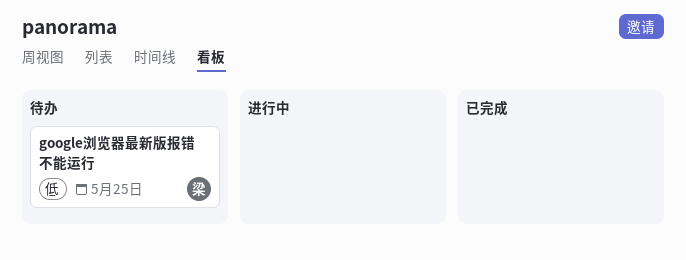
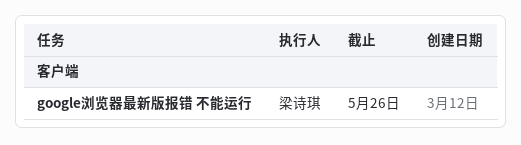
google浏览器最新版报错 不能运行, due: May 25 -> May 26

